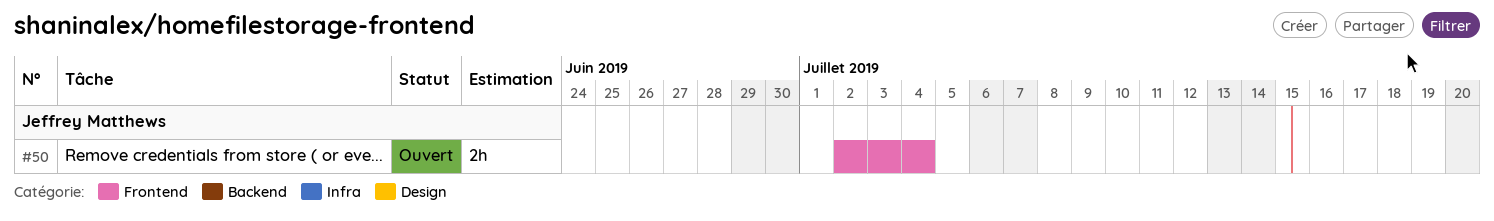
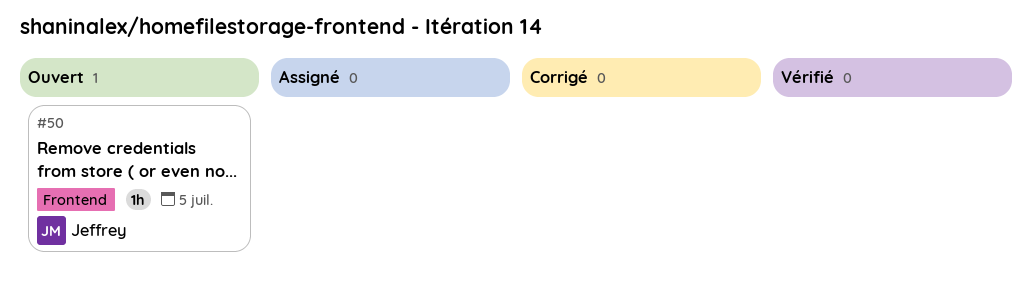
#50, estimate: 2h -> 1h
#50, due: Jul 4 -> Jul 5

